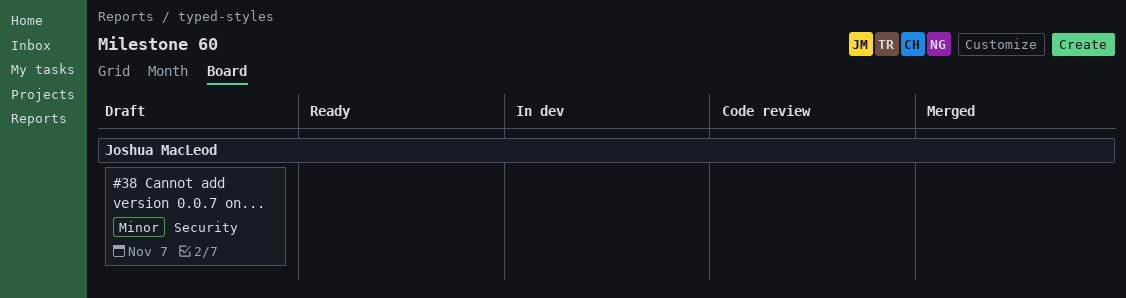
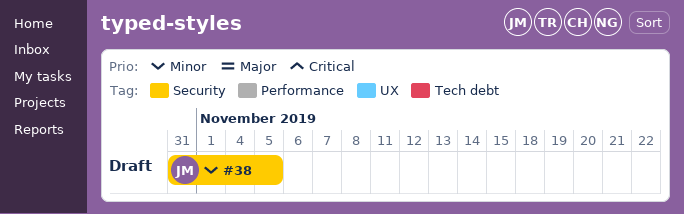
#38, due: Nov 7 -> Nov 5

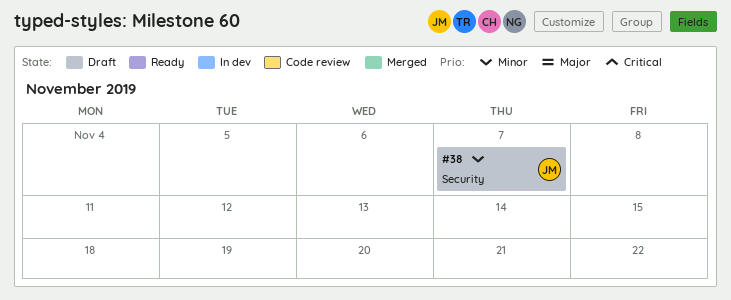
#38, due: Nov 5 -> Nov 7

